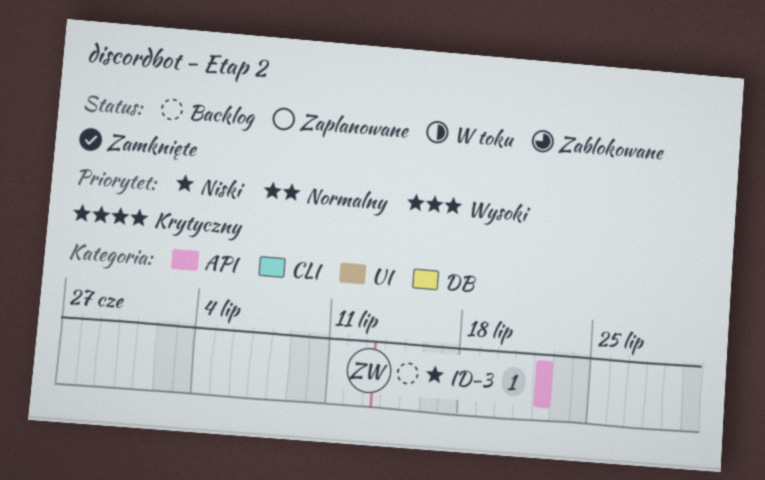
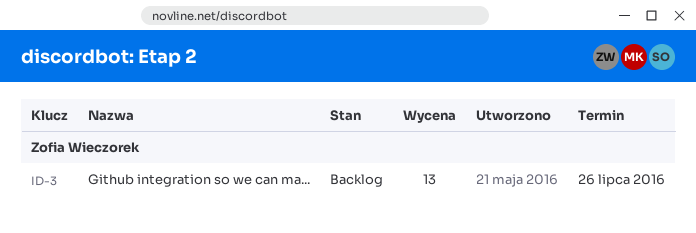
ID-3, estimate: 1 -> 13
ID-3, due: Jul 22 -> Jul 26

